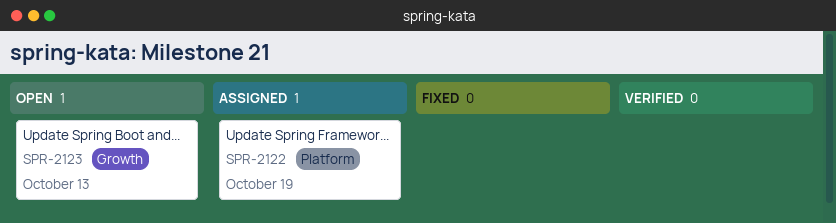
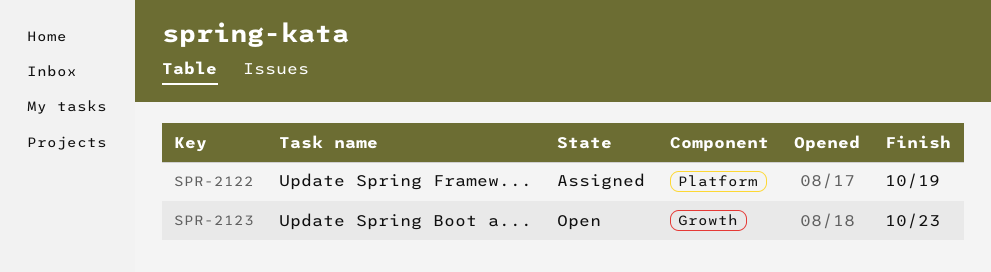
SPR-2123, due: Oct 13 -> Oct 23

